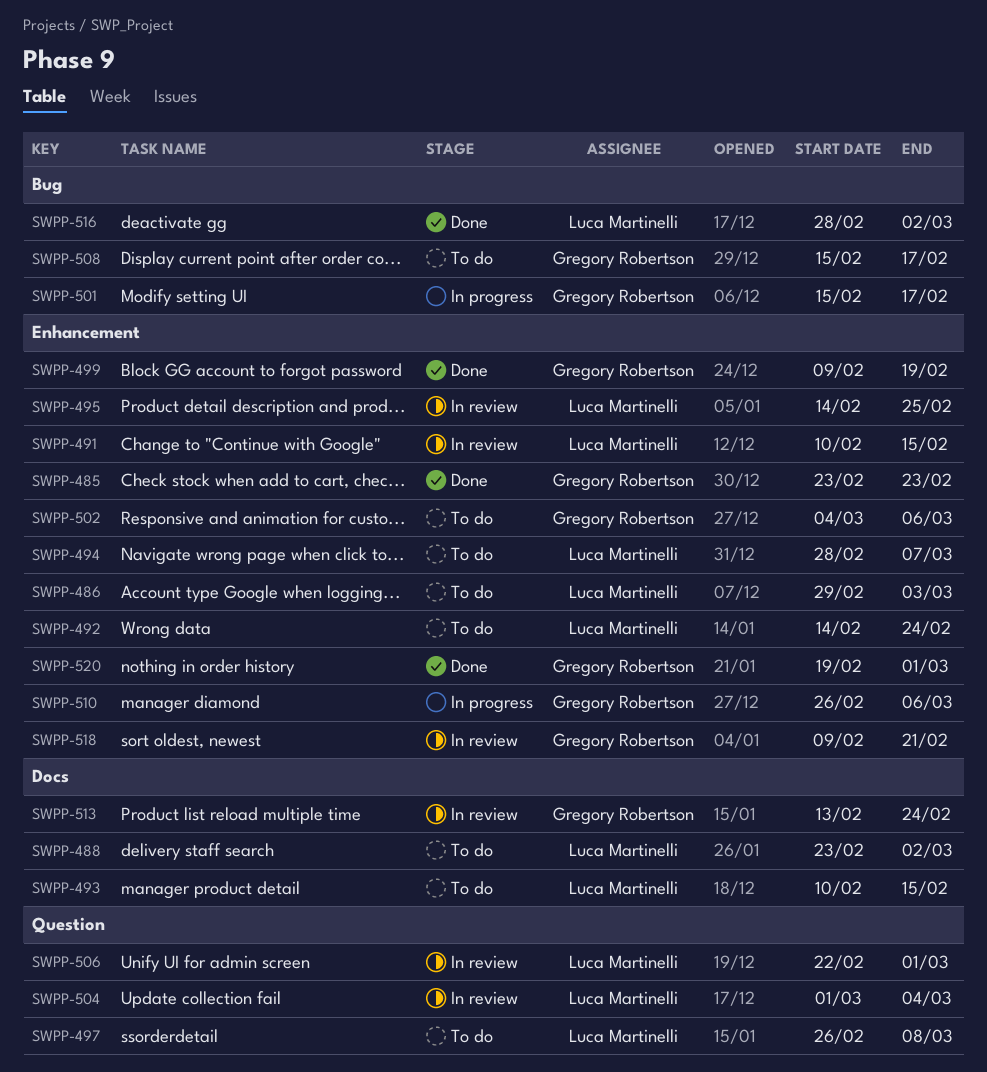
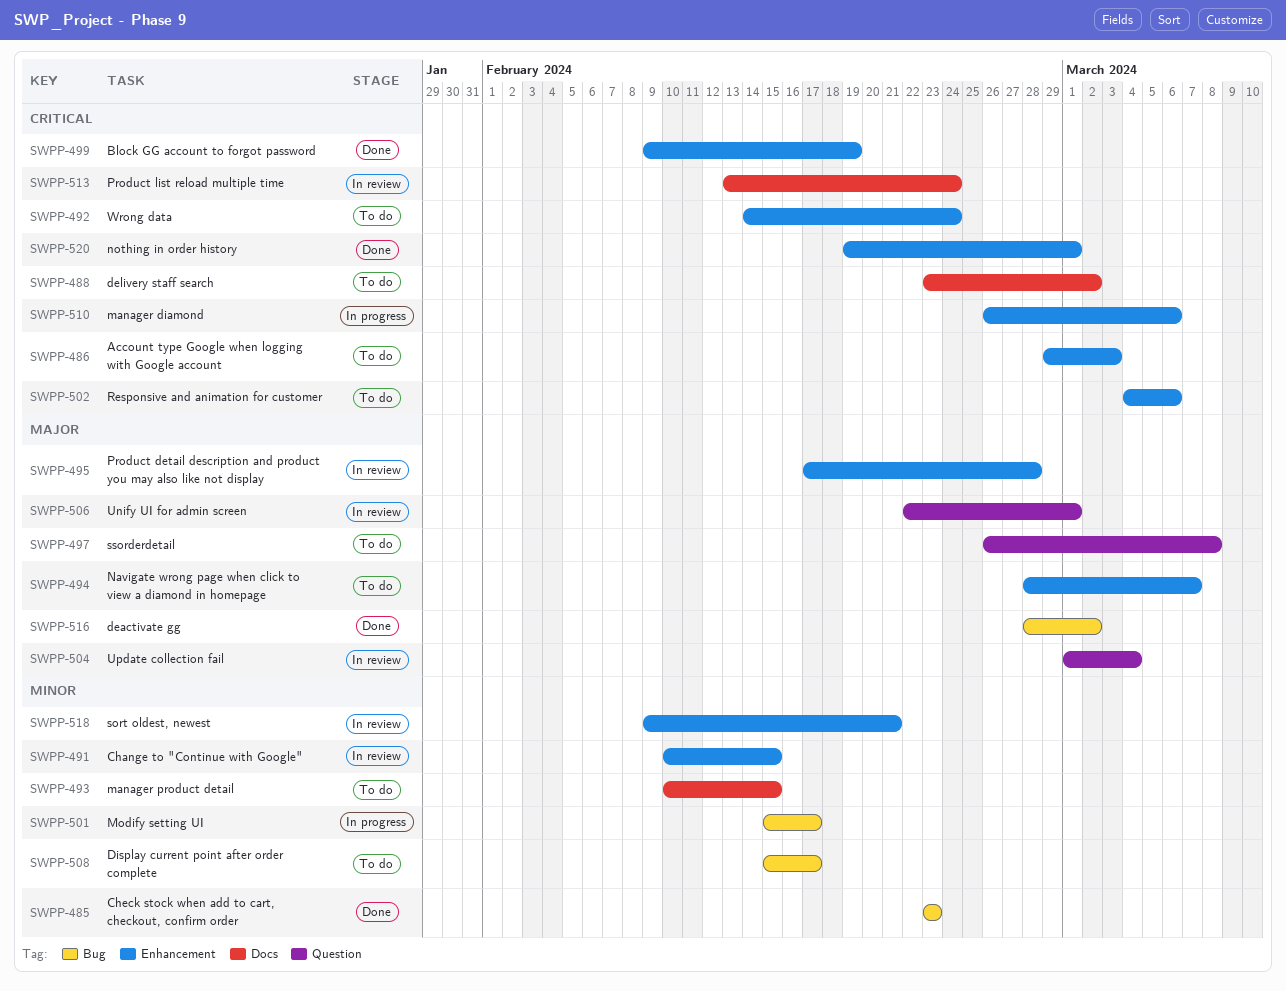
SWPP-485, label: Enhancement -> Bug
SWPP-495, start: Feb 14 -> Feb 17
SWPP-495, due: Feb 25 -> Feb 28

